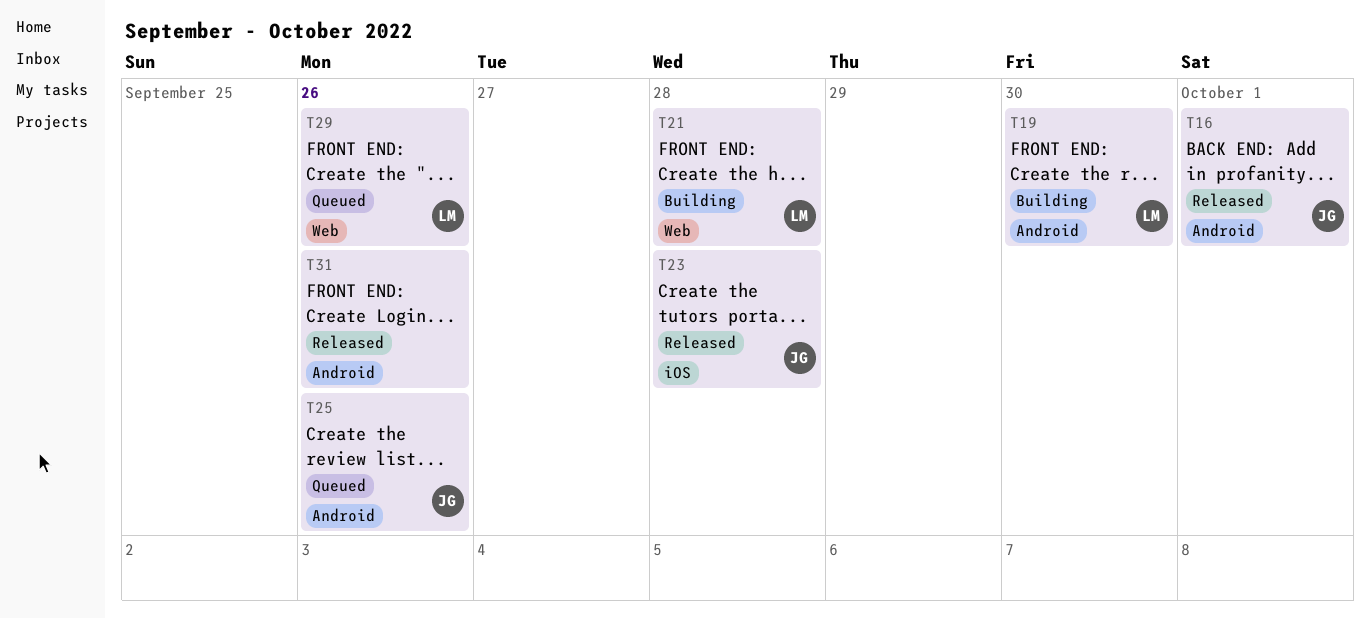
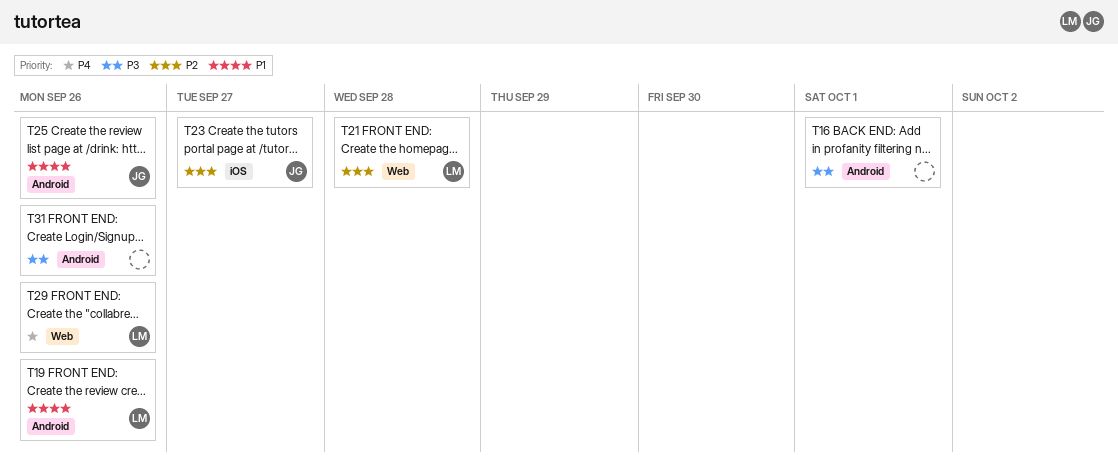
T16, owner: JG -> none
T19, due: Sep 30 -> Sep 26
T23, due: Sep 28 -> Sep 27

